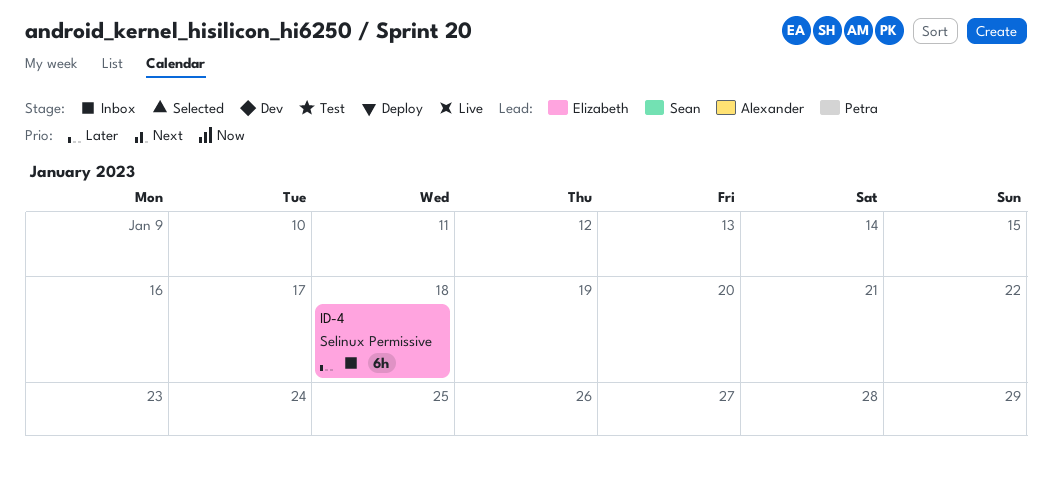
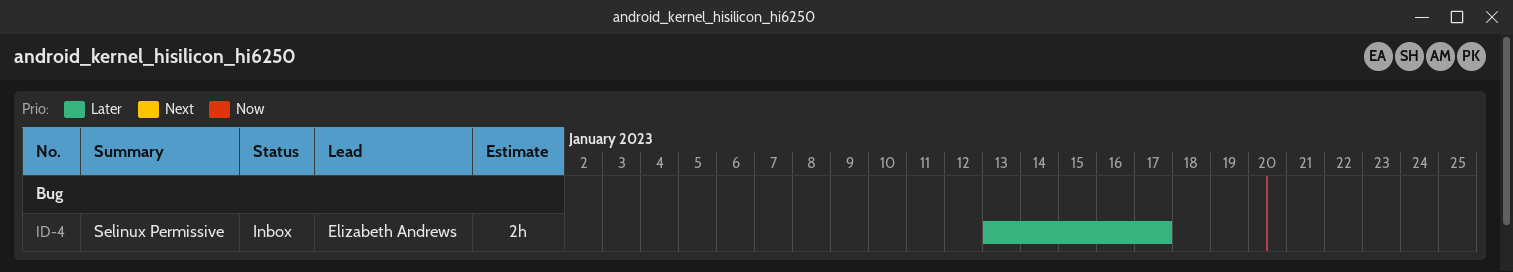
ID-4, estimate: 6h -> 2h
ID-4, due: Jan 18 -> Jan 17

